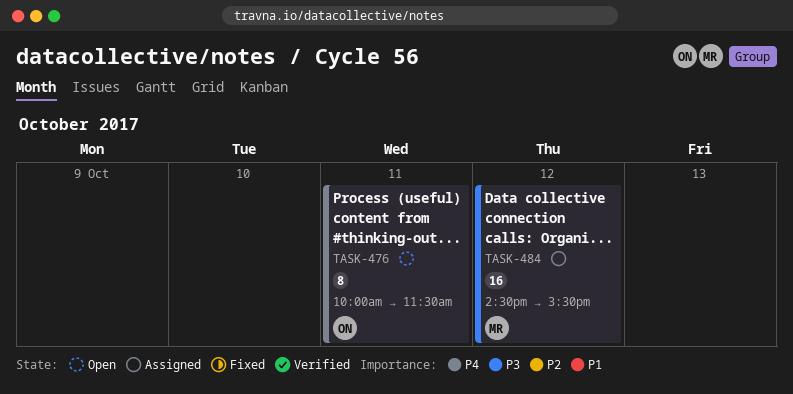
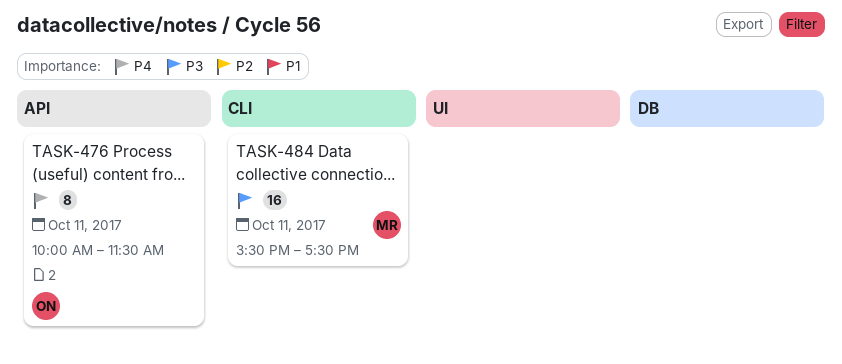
TASK-484, day: Oct 12 -> Oct 11
TASK-484, begins: 14:30 -> 15:30
TASK-484, ends: 15:30 -> 17:30

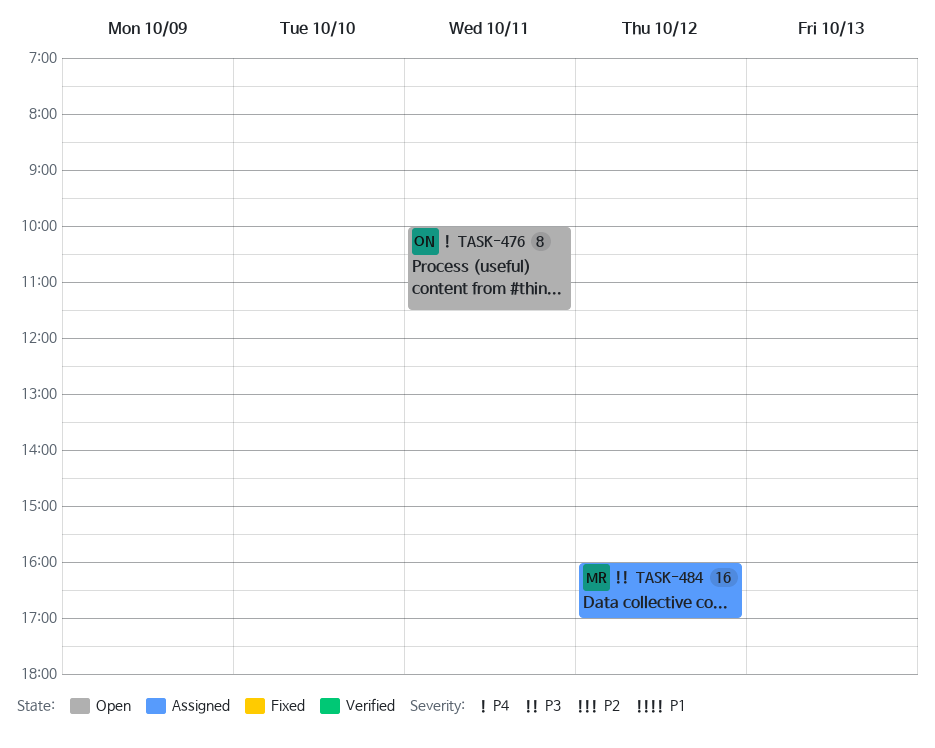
TASK-484, day: Oct 11 -> Oct 12
TASK-484, begins: 15:30 -> 16:00
TASK-484, ends: 17:30 -> 17:00

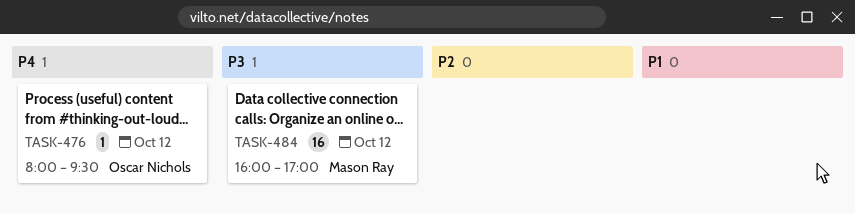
TASK-476, estimate: 8 -> 1
TASK-476, day: Oct 11 -> Oct 12
TASK-476, begins: 10:00 -> 08:00
TASK-476, ends: 11:30 -> 09:30

